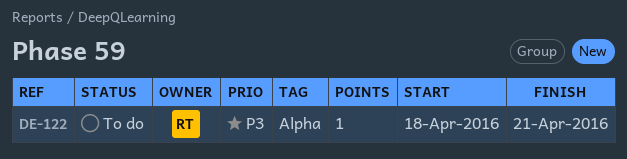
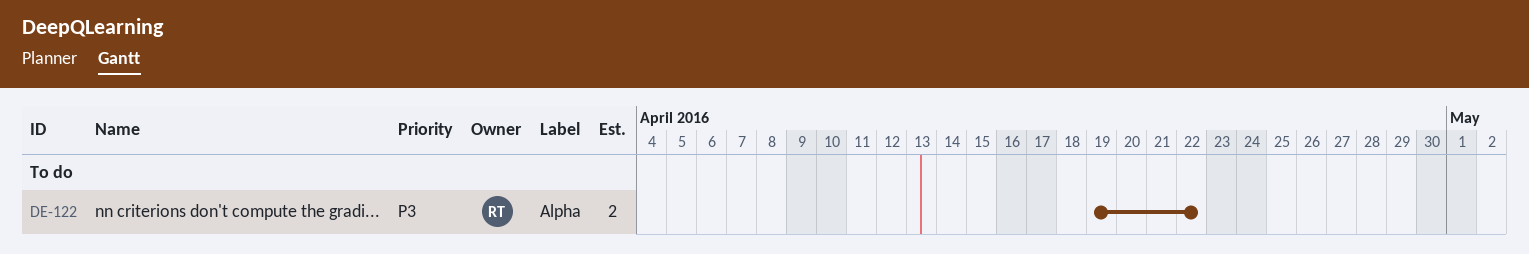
DE-122, estimate: 1 -> 2
DE-122, start: Apr 18 -> Apr 19
DE-122, due: Apr 21 -> Apr 22

